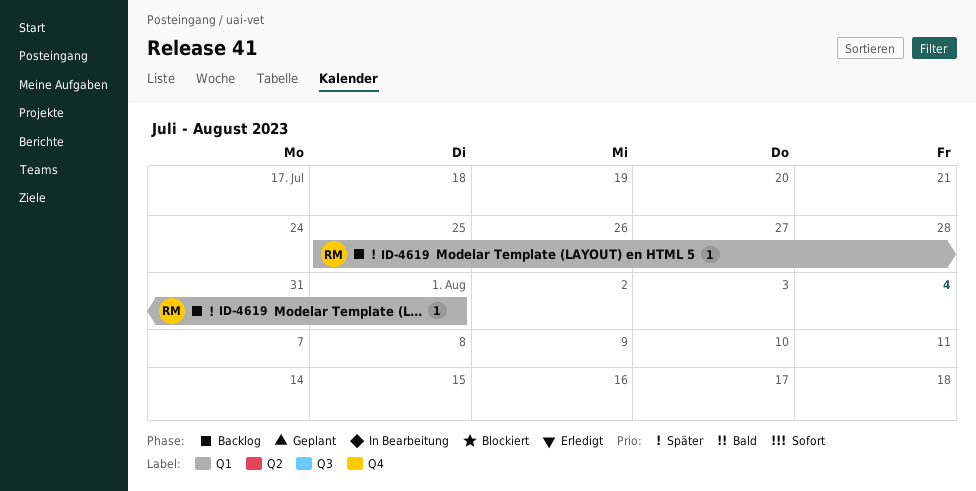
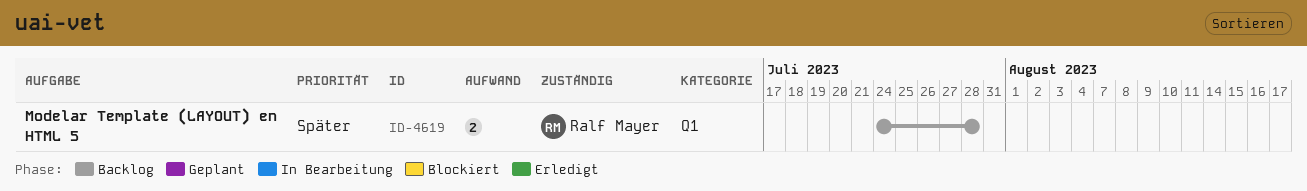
ID-4619, estimate: 1 -> 2
ID-4619, start: Jul 25 -> Jul 24
ID-4619, due: Aug 1 -> Jul 28

